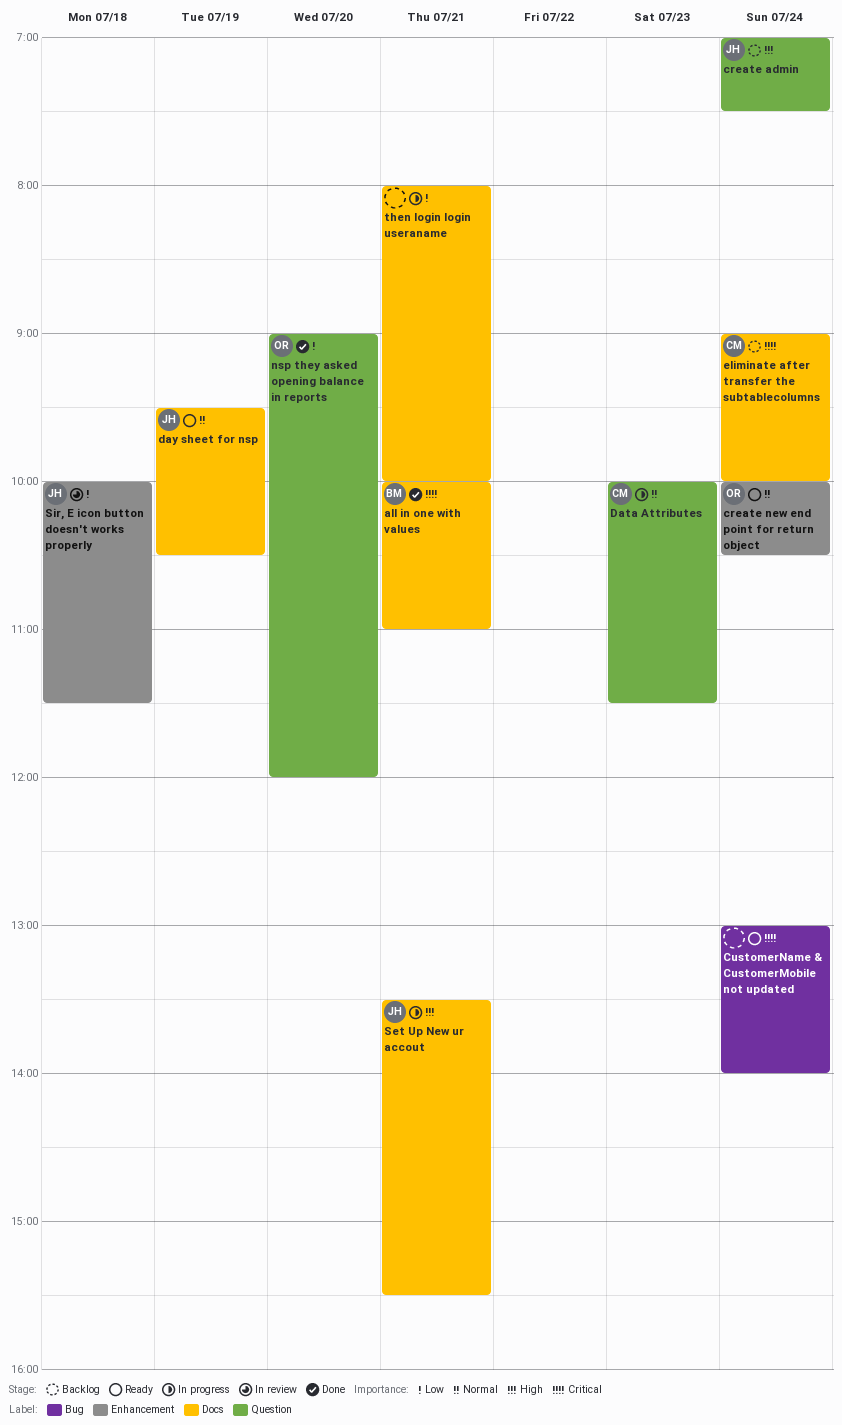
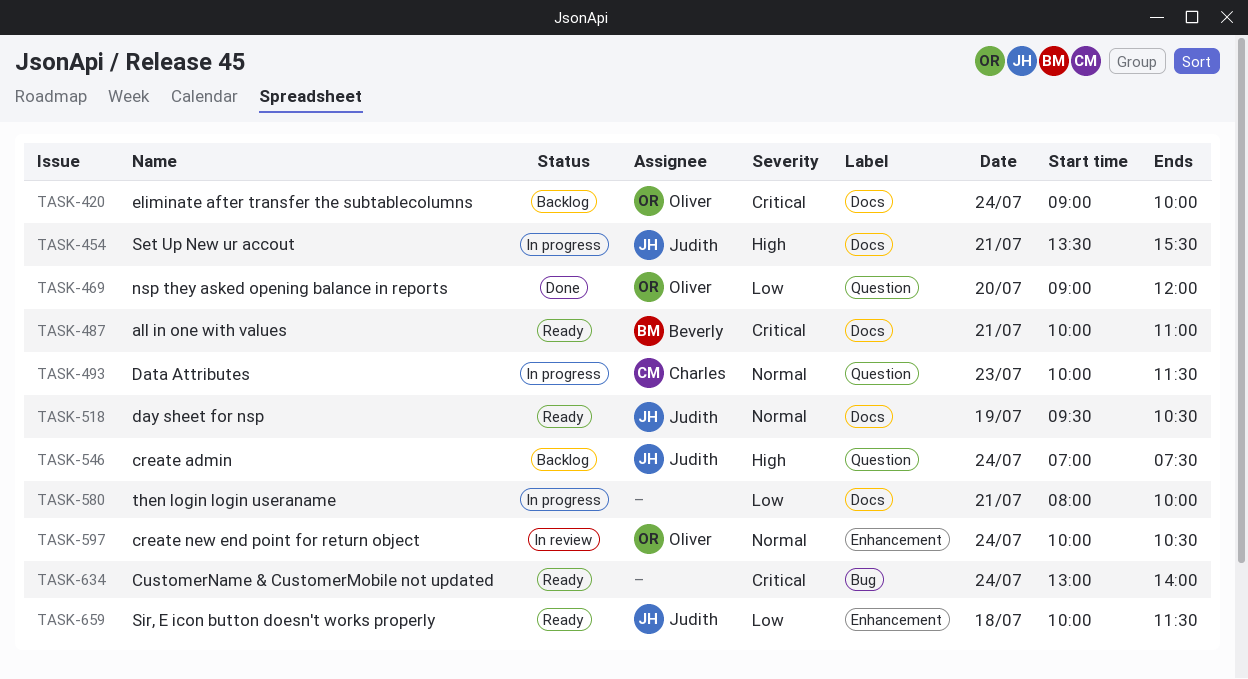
all in one with values, status: Done -> Ready
create new end point for return object, status: Ready -> In review
eliminate after transfer the subtablecolumns, owner: Charles -> Oliver
Sir, E icon button doesn't works properly, status: In review -> Ready

